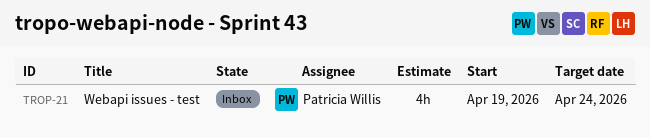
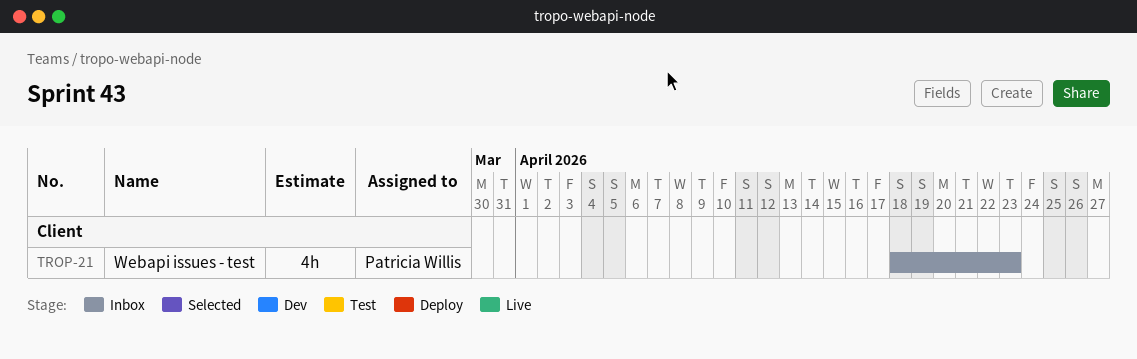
TROP-21, start: Apr 19 -> Apr 18
TROP-21, due: Apr 24 -> Apr 23

